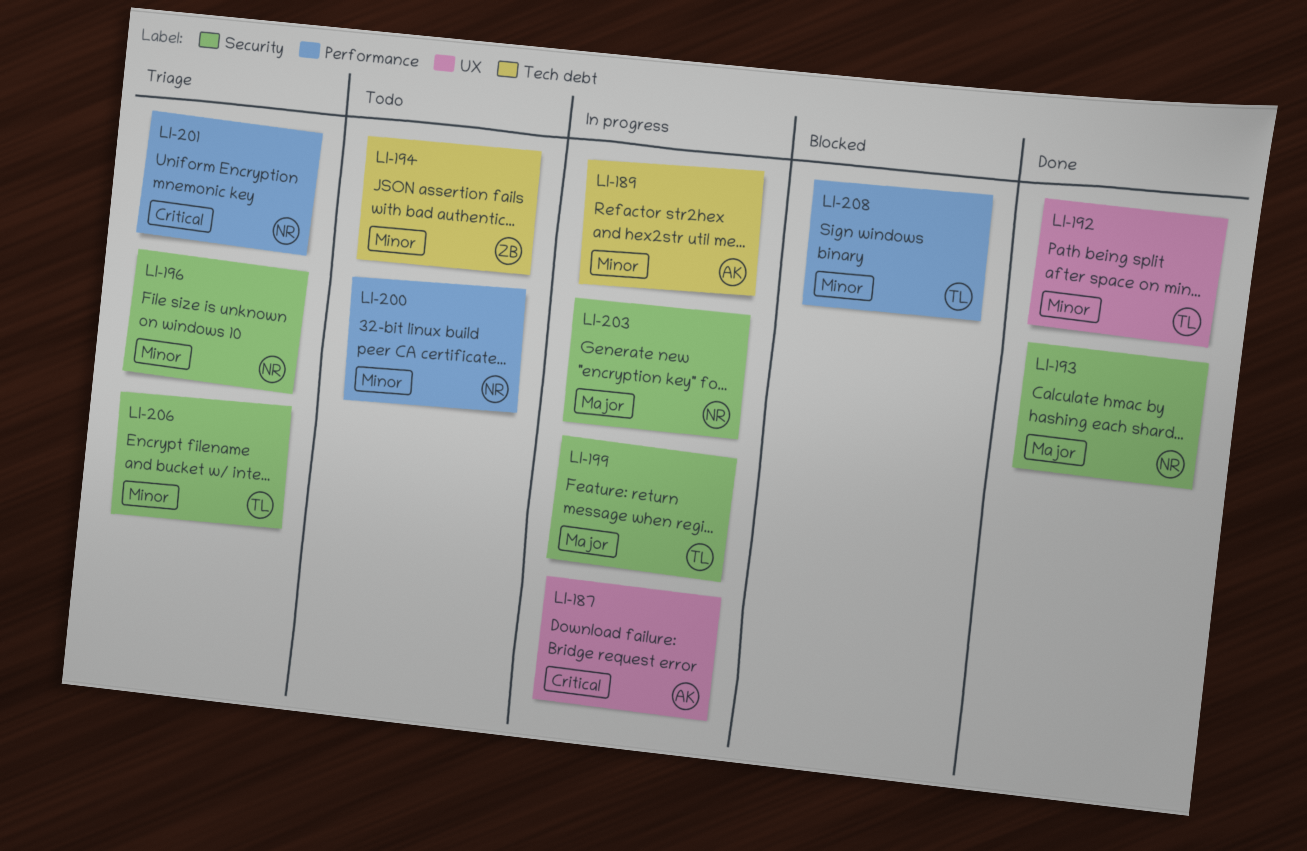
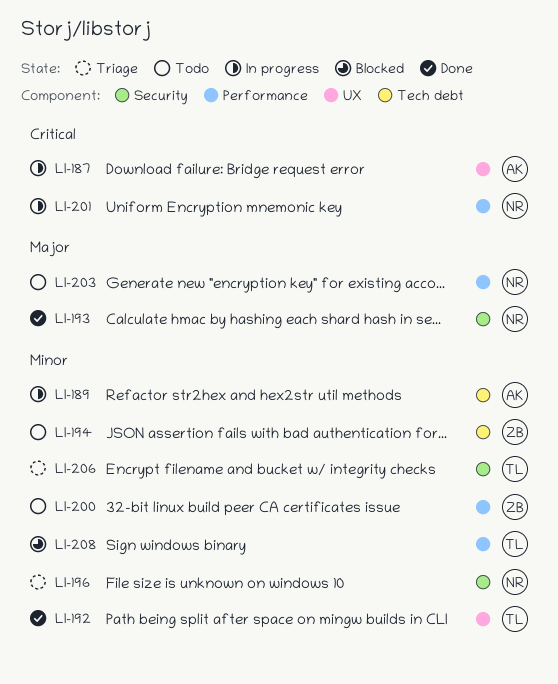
LI-199: present -> none
LI-200, owner: NR -> ZB
LI-201, status: Triage -> In progress
LI-203, status: In progress -> Todo
LI-203, label: Security -> Performance

